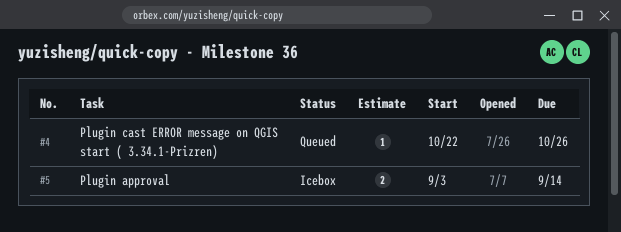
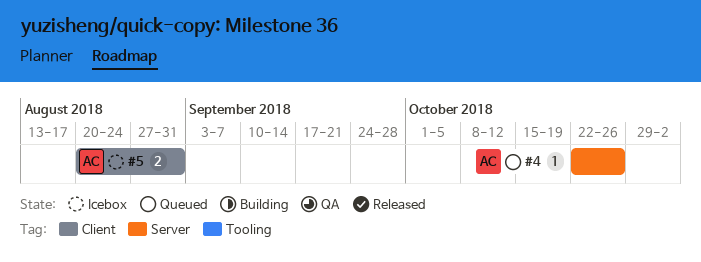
#5, start: Sep 3 -> Aug 20
#5, due: Sep 14 -> Aug 31

